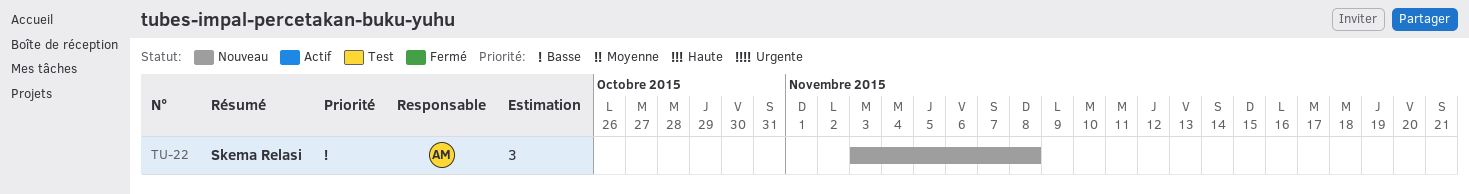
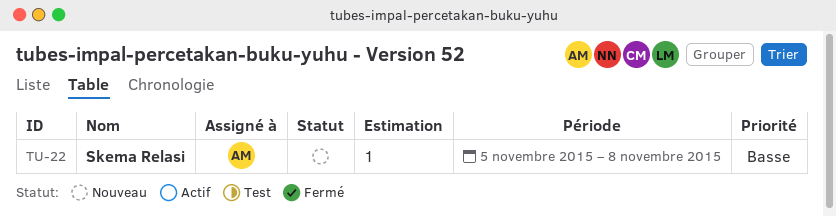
TU-22, estimate: 3 -> 1
TU-22, start: Nov 3 -> Nov 5

